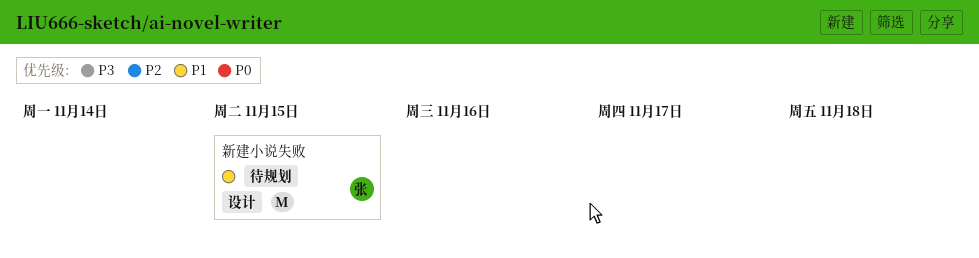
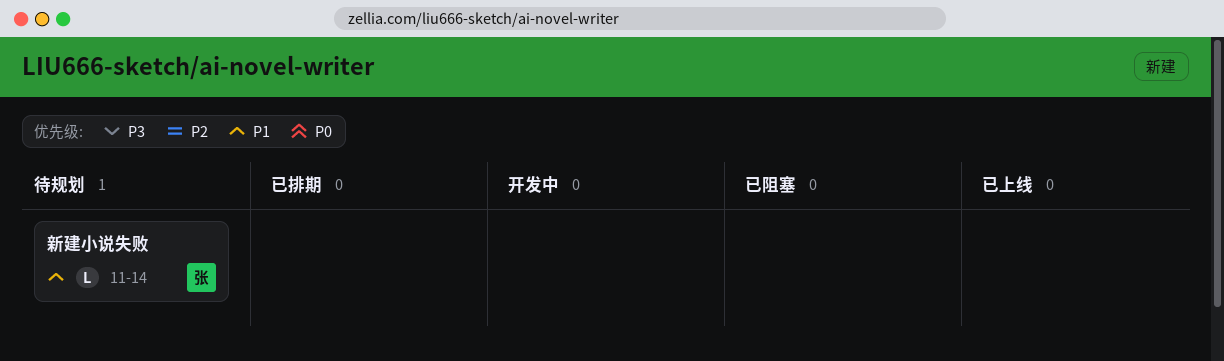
新建小说失败, estimate: M -> L
新建小说失败, due: Nov 15 -> Nov 14

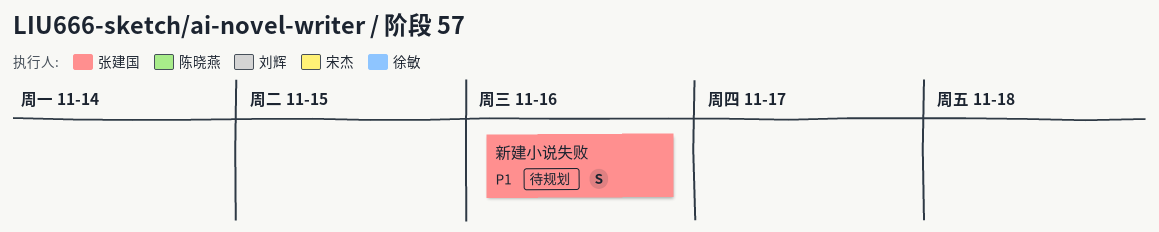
新建小说失败, estimate: L -> S
新建小说失败, due: Nov 14 -> Nov 16

